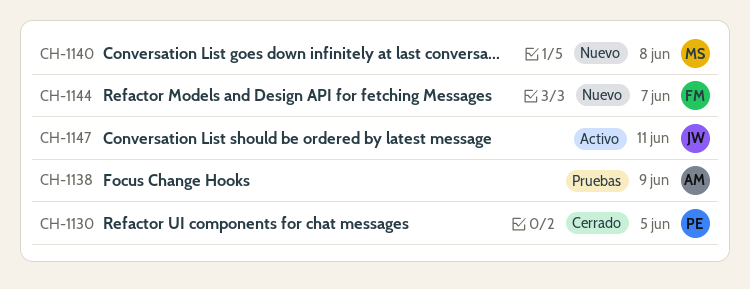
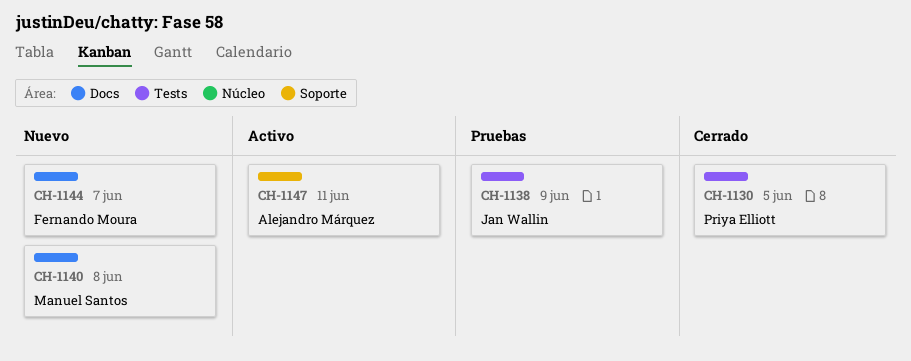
CH-1138, owner: Alejandro Márquez -> Jan Wallin
CH-1147, owner: Jan Wallin -> Alejandro Márquez

